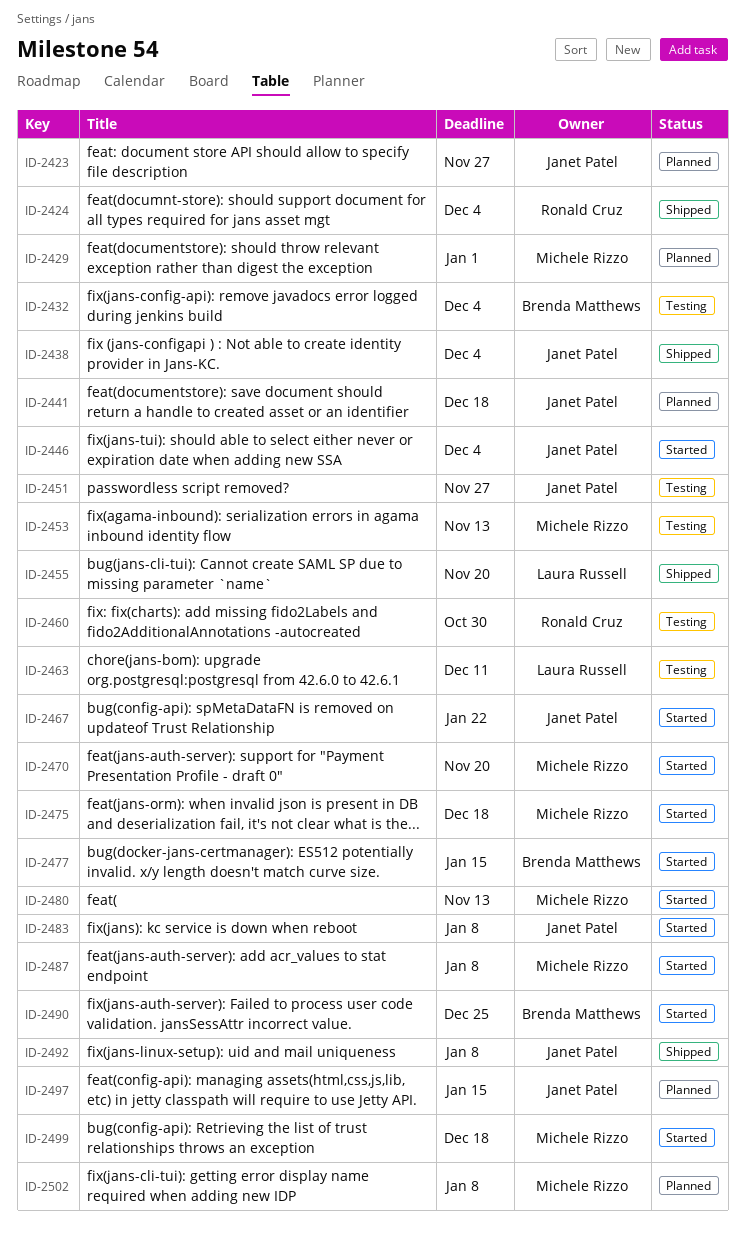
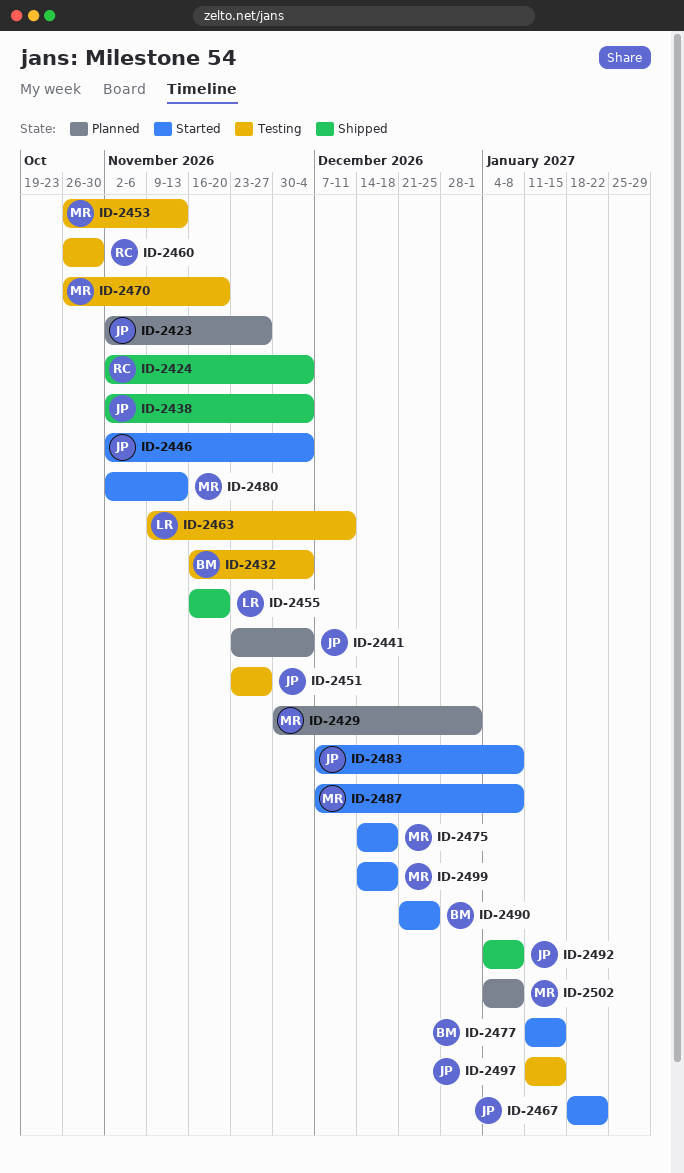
ID-2441, due: Dec 18 -> Dec 4
ID-2470, status: Started -> Testing
ID-2497, status: Planned -> Testing

